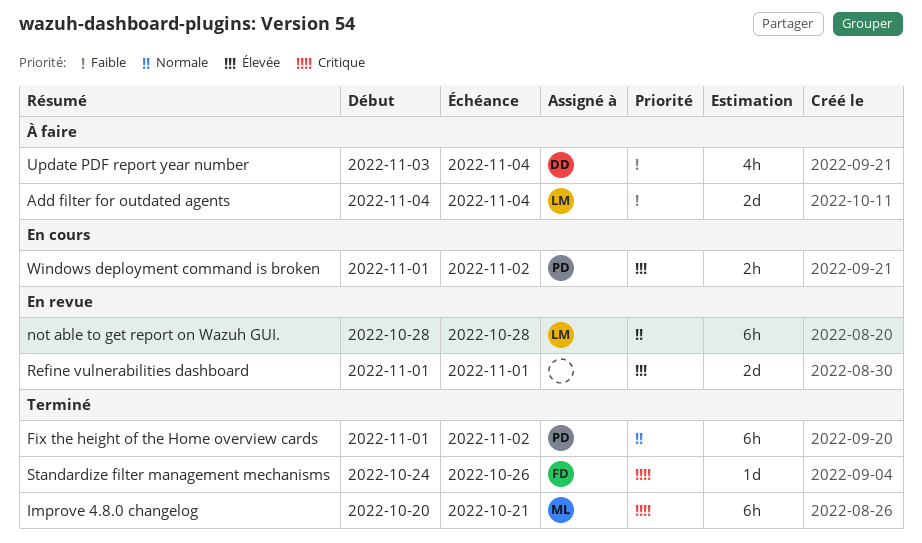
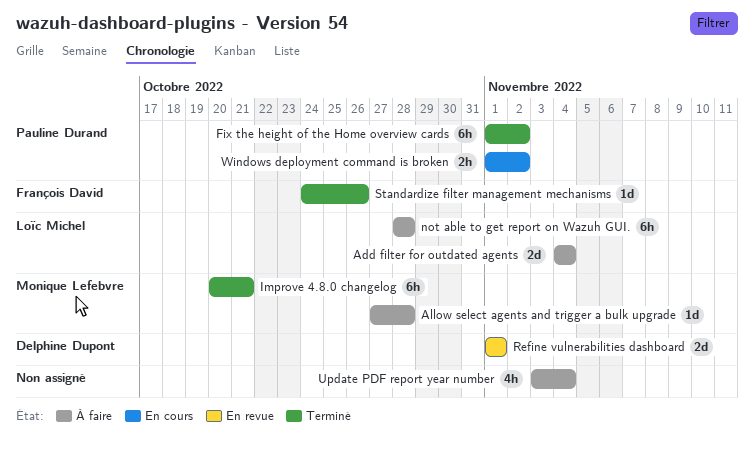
Allow select agents and trigger a bulk upgrade: none -> present
not able to get report on Wazuh GUI., status: En revue -> À faire
Refine vulnerabilities dashboard, owner: none -> Delphine Dupont
Update PDF report year number, owner: Delphine Dupont -> none

